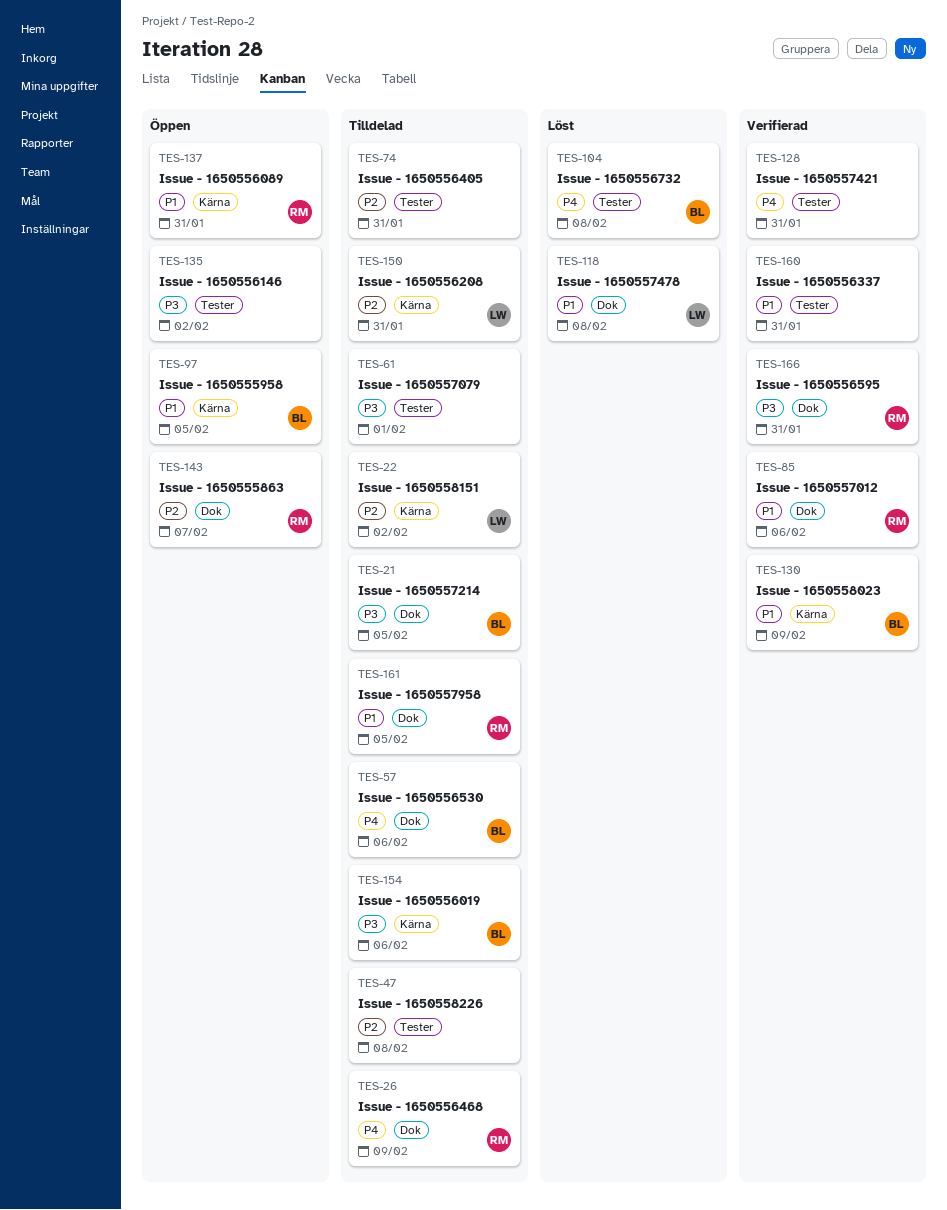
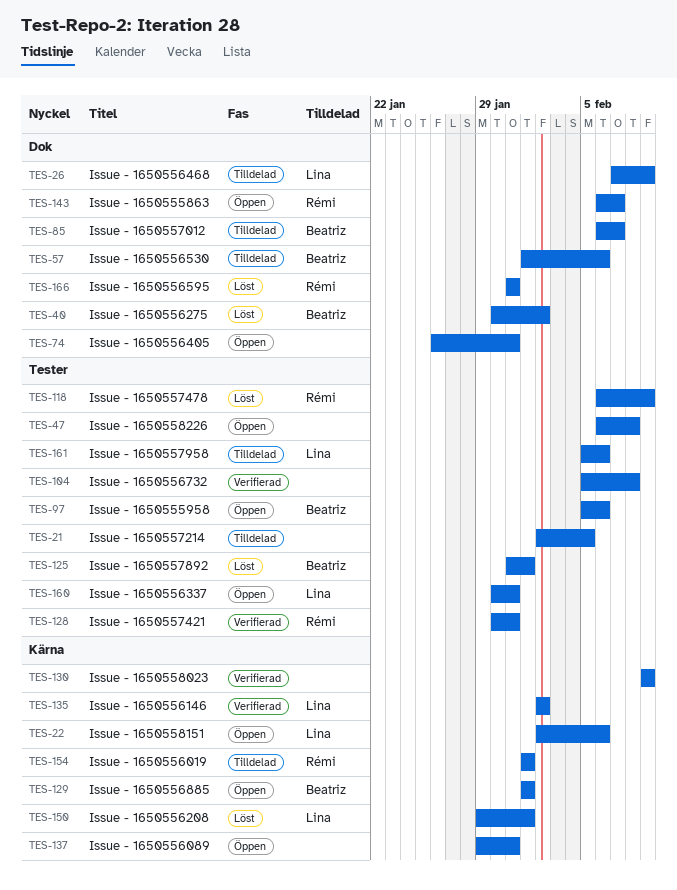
TES-21, owner: Beatriz -> none
TES-21, label: Dok -> Tester
TES-22, status: Tilldelad -> Öppen
TES-22, due: Feb 2 -> Feb 6
TES-26, owner: Rémi -> Lina
TES-40: none -> present
TES-47, status: Tilldelad -> Öppen
TES-61: present -> none
TES-74, status: Tilldelad -> Öppen
TES-74, label: Tester -> Dok
TES-85, status: Verifierad -> Tilldelad
TES-85, owner: Rémi -> Beatriz
TES-85, due: Feb 6 -> Feb 7
TES-97, label: Kärna -> Tester
TES-97, due: Feb 5 -> Feb 6
TES-104, status: Löst -> Verifierad
TES-104, owner: Beatriz -> none
TES-118, owner: Lina -> Rémi
TES-118, label: Dok -> Tester
TES-118, due: Feb 8 -> Feb 9
TES-125: none -> present
TES-128, owner: none -> Rémi
TES-129: none -> present
TES-130, owner: Beatriz -> none
TES-135, status: Öppen -> Verifierad
TES-135, owner: none -> Lina
TES-135, label: Tester -> Kärna
TES-137, owner: Rémi -> none
TES-150, status: Tilldelad -> Löst
TES-150, due: Jan 31 -> Feb 1
TES-154, owner: Beatriz -> Rémi
TES-154, due: Feb 6 -> Feb 1
TES-160, status: Verifierad -> Öppen
TES-160, owner: none -> Lina
TES-161, owner: Rémi -> Lina
TES-161, label: Dok -> Tester
TES-161, due: Feb 5 -> Feb 6
TES-166, status: Verifierad -> Löst

